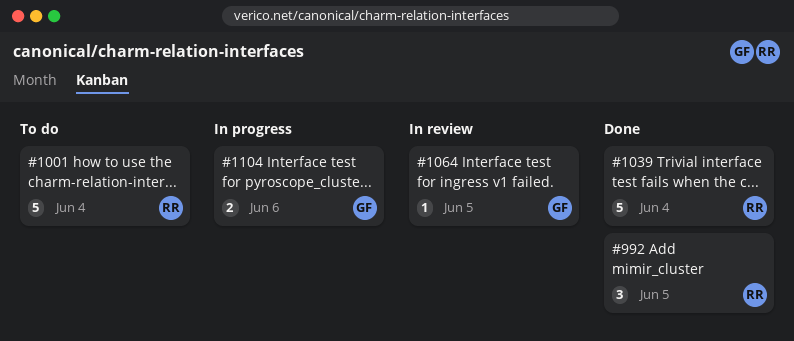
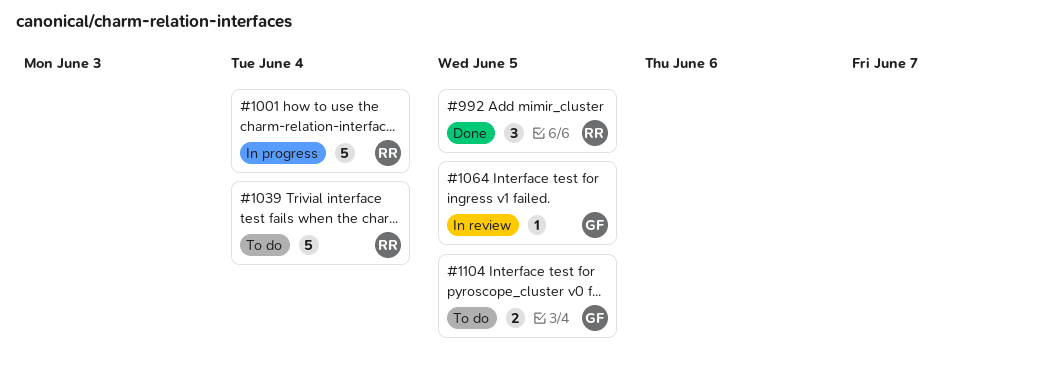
#1001, status: To do -> In progress
#1039, status: Done -> To do
#1104, status: In progress -> To do
#1104, due: Jun 6 -> Jun 5

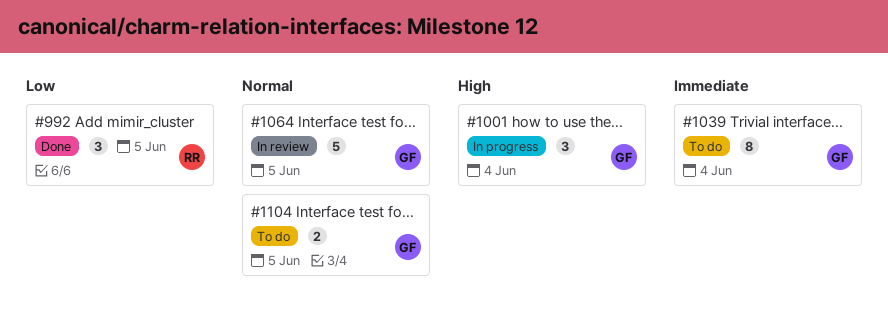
#1001, owner: RR -> GF
#1001, estimate: 5 -> 3
#1039, owner: RR -> GF
#1039, estimate: 5 -> 8
#1064, estimate: 1 -> 5

